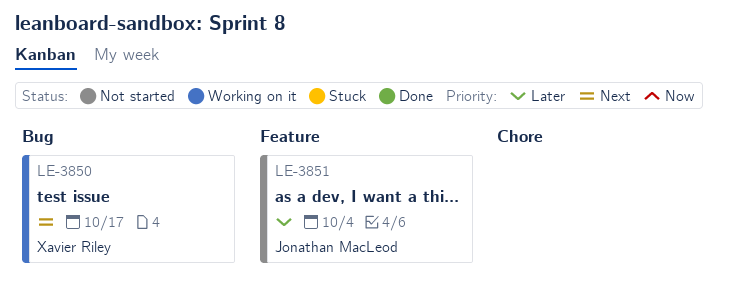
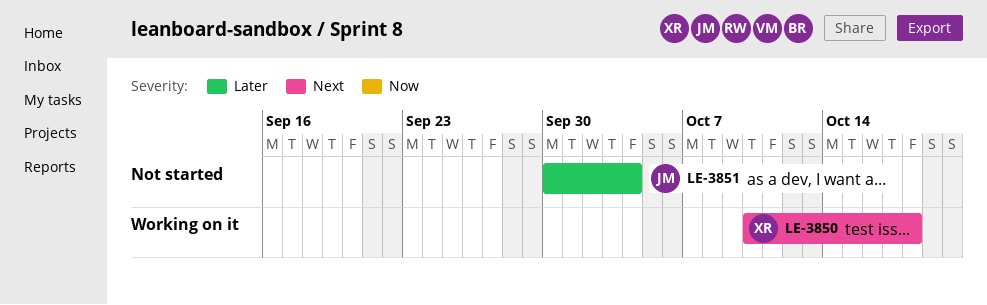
LE-3850, due: Oct 17 -> Oct 18

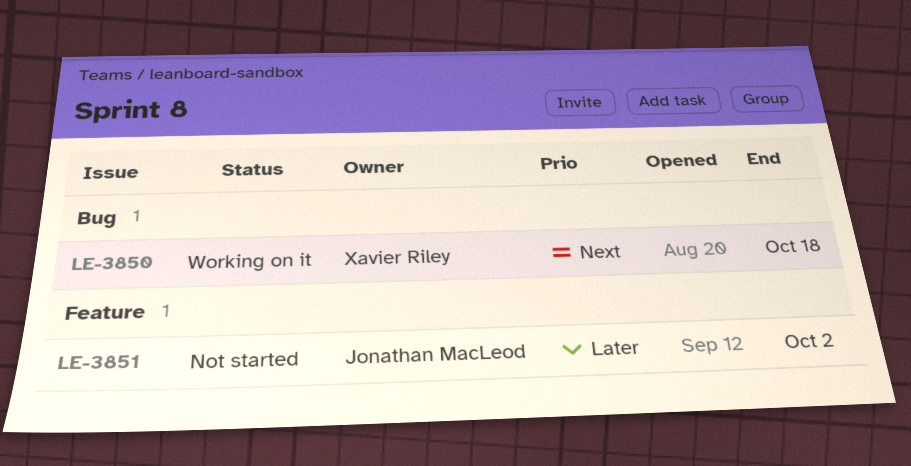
LE-3851, due: Oct 4 -> Oct 2

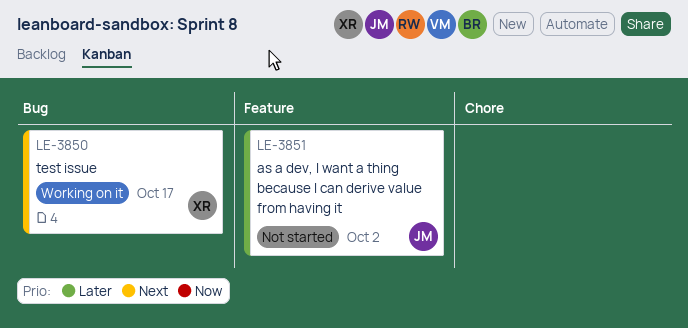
LE-3850, due: Oct 18 -> Oct 17

